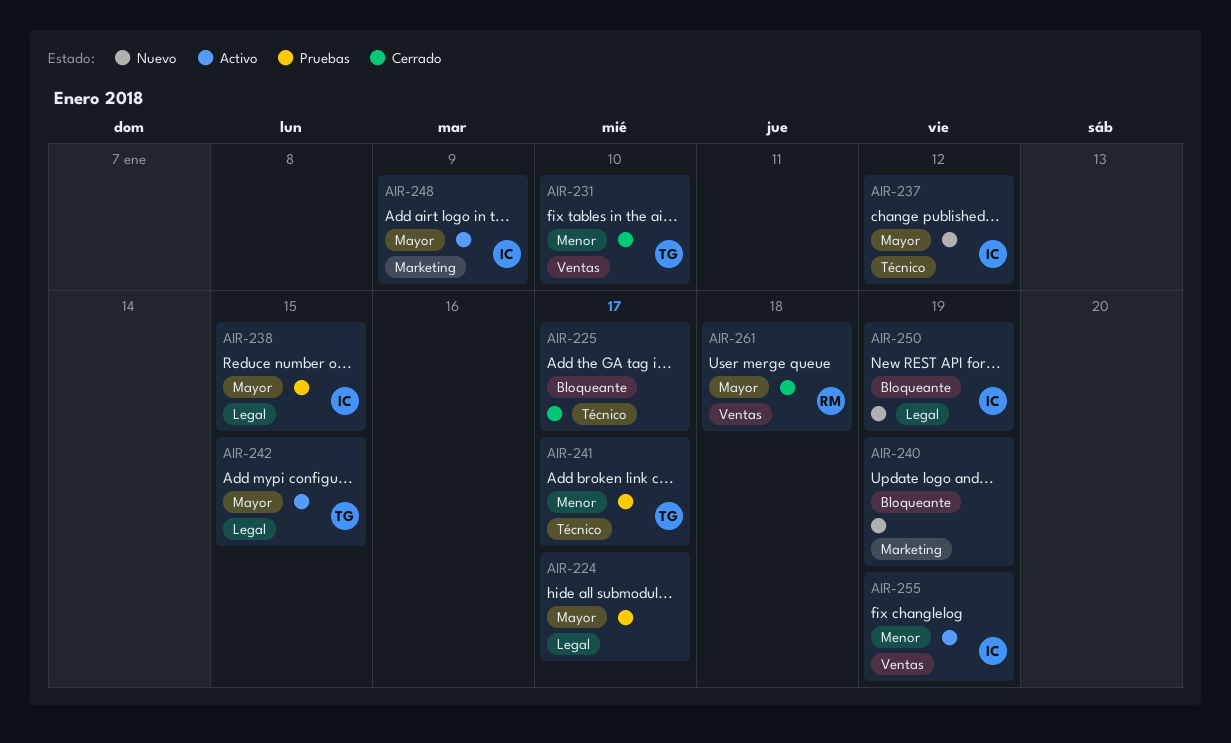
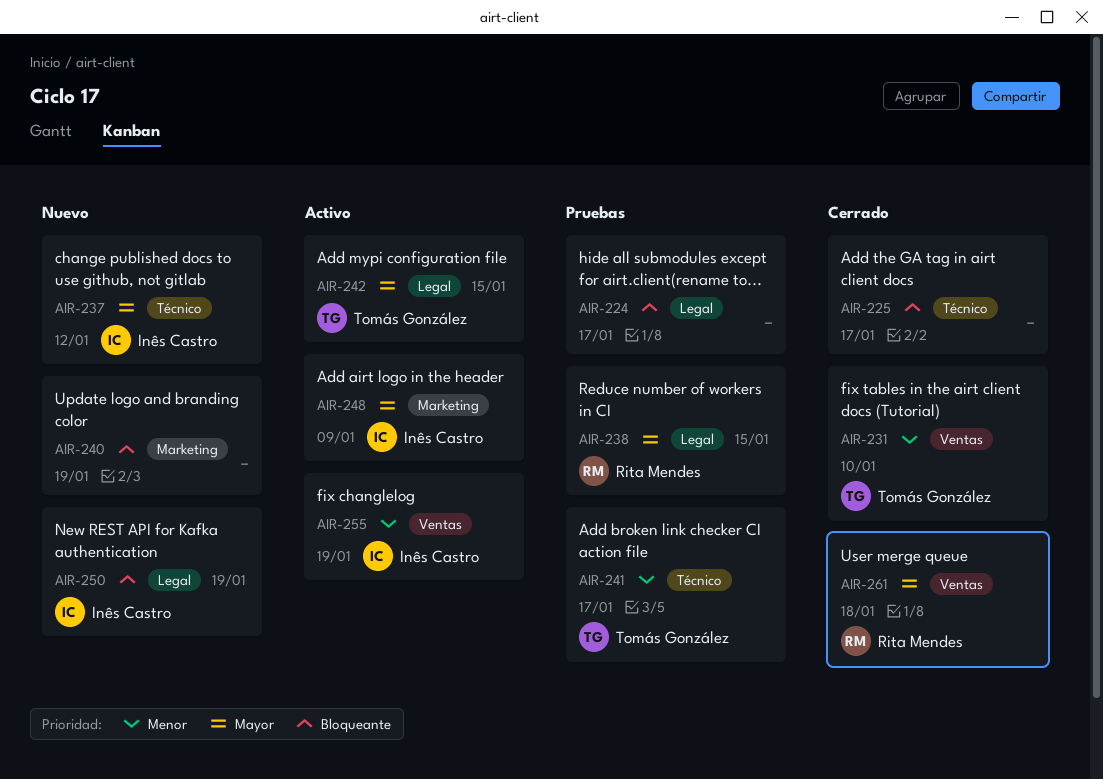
AIR-224, priority: Mayor -> Bloqueante
AIR-238, owner: Inês Castro -> Rita Mendes

